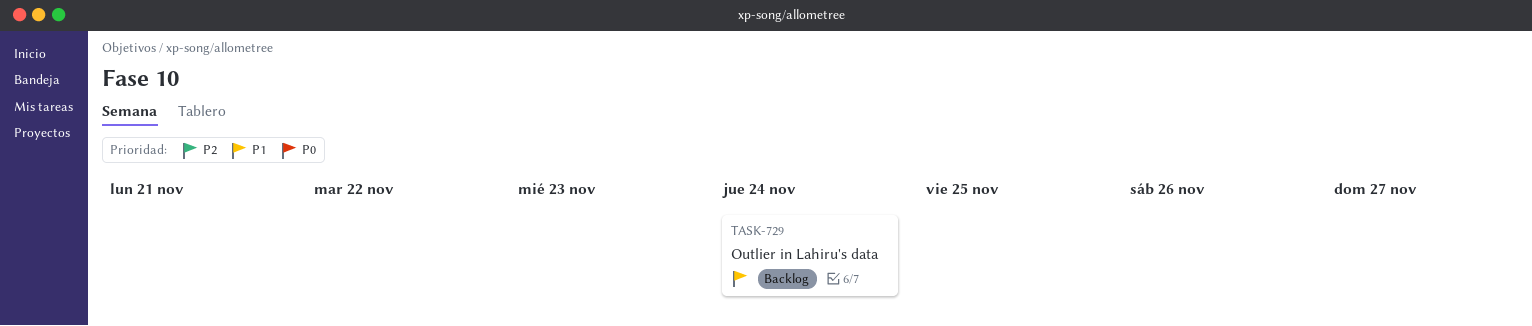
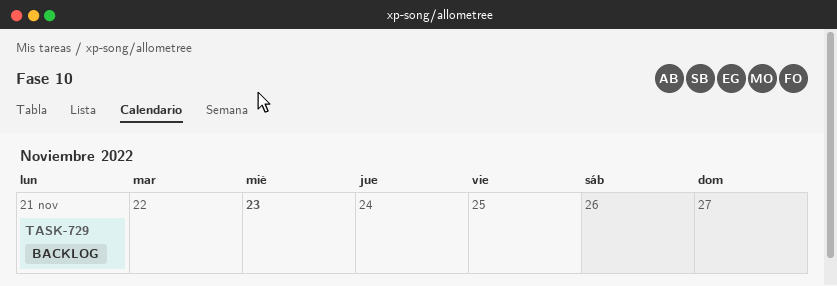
TASK-729, due: Nov 24 -> Nov 21

